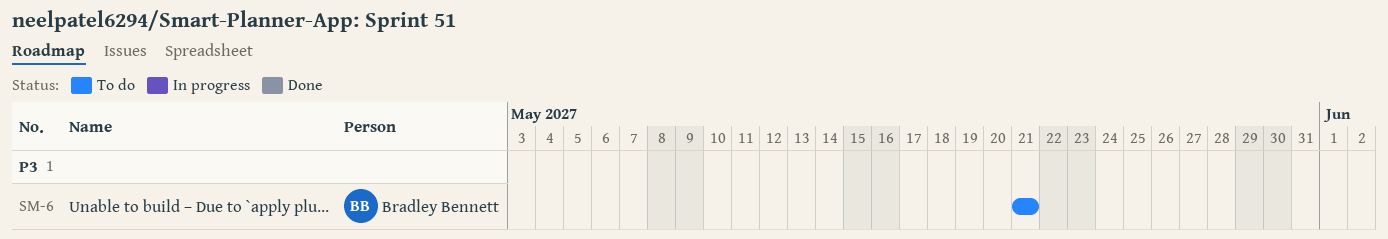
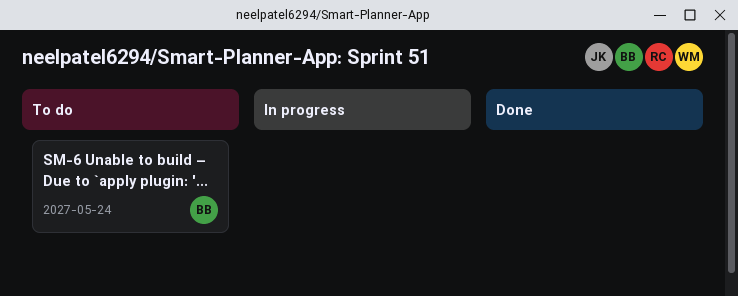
SM-6, due: May 21 -> May 24

